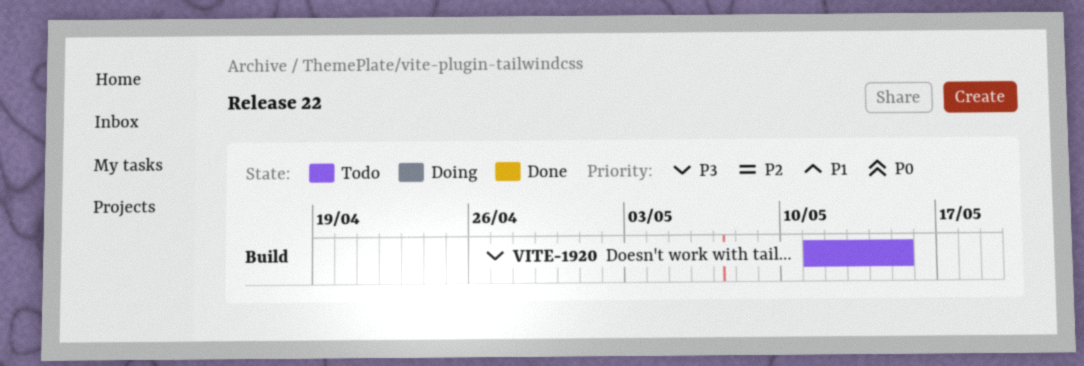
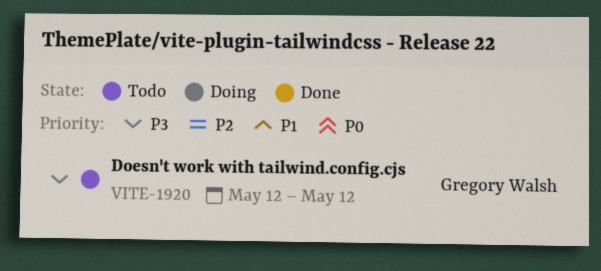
VITE-1920, start: May 11 -> May 12
VITE-1920, due: May 15 -> May 12

